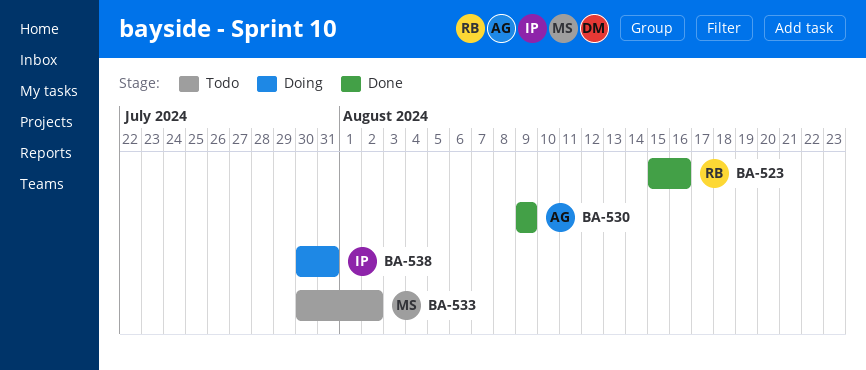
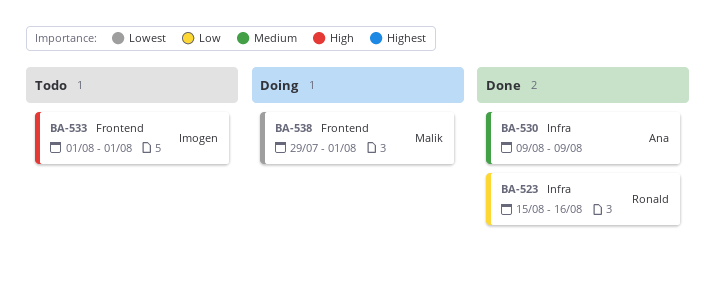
BA-533, owner: Malik -> Imogen
BA-533, start: Jul 30 -> Aug 1
BA-533, due: Aug 2 -> Aug 1
BA-538, owner: Imogen -> Malik
BA-538, start: Jul 30 -> Jul 29
BA-538, due: Jul 31 -> Aug 1

